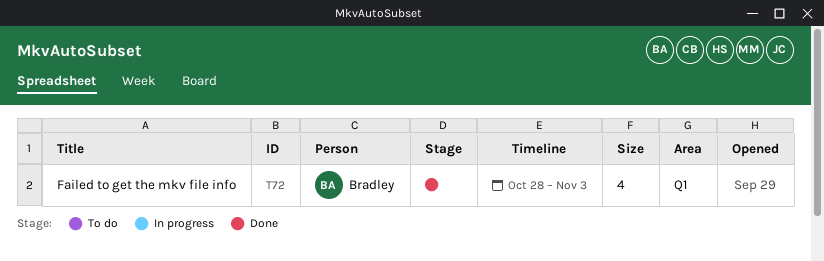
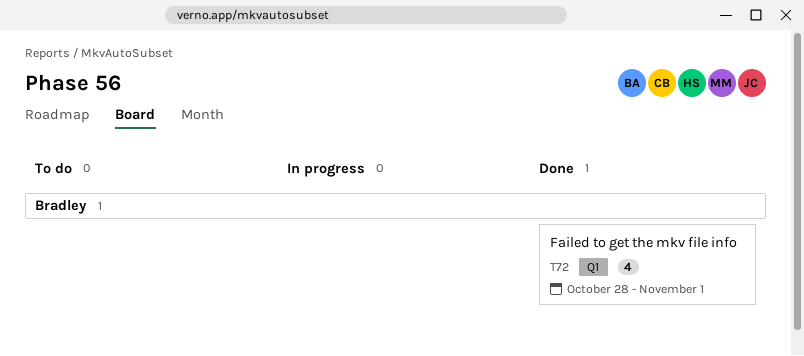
T72, due: Nov 3 -> Nov 1

